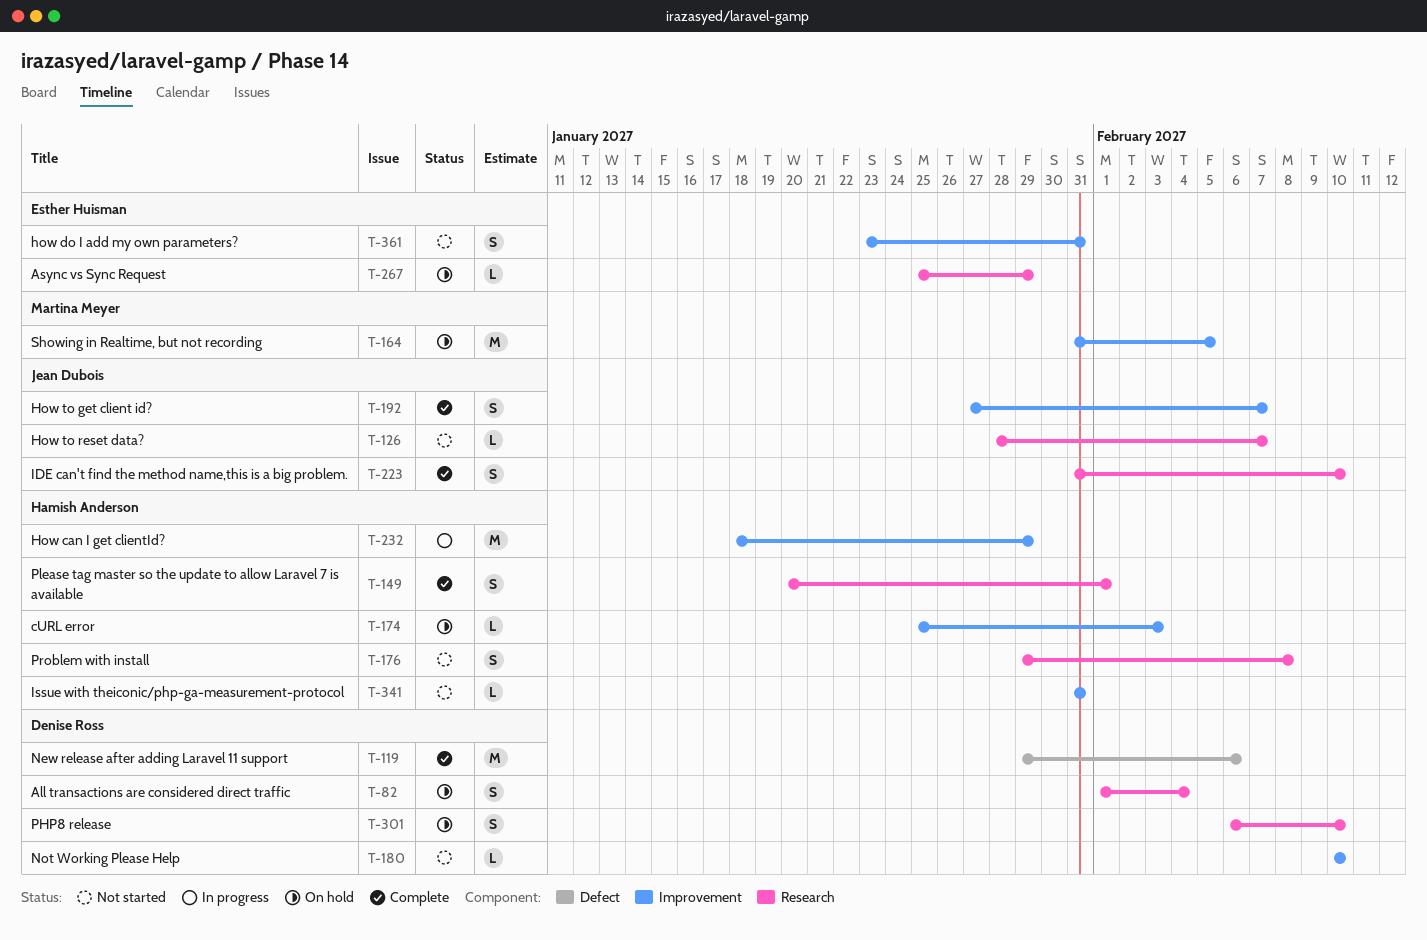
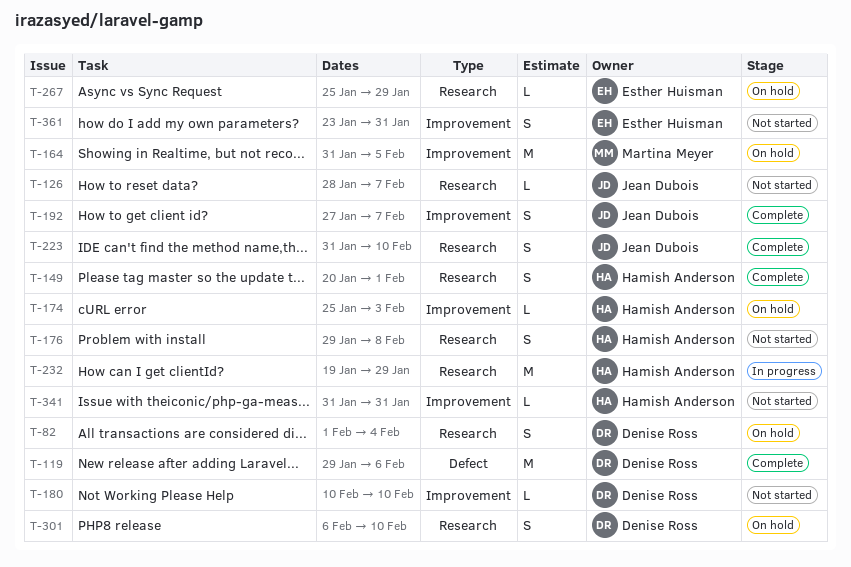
T-232, label: Improvement -> Research
T-232, start: Jan 18 -> Jan 19

